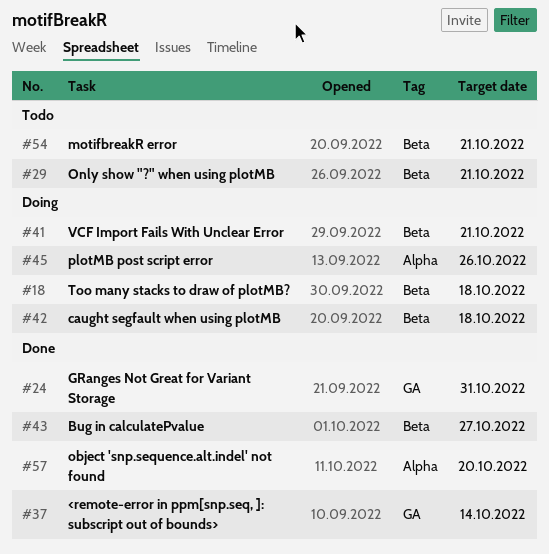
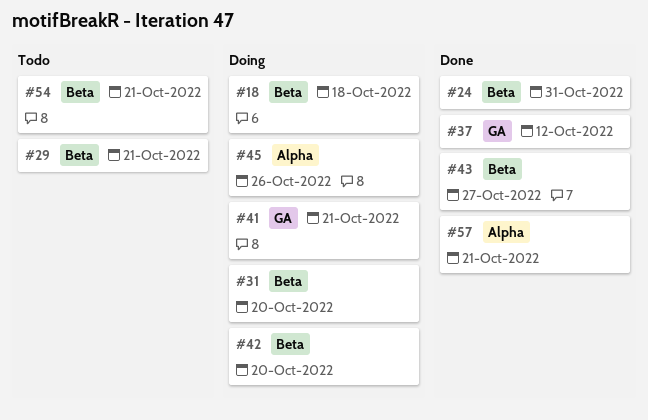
#24, label: GA -> Beta
#31: none -> present
#37, due: Oct 14 -> Oct 12
#41, label: Beta -> GA
#42, due: Oct 18 -> Oct 20
#57, due: Oct 20 -> Oct 21

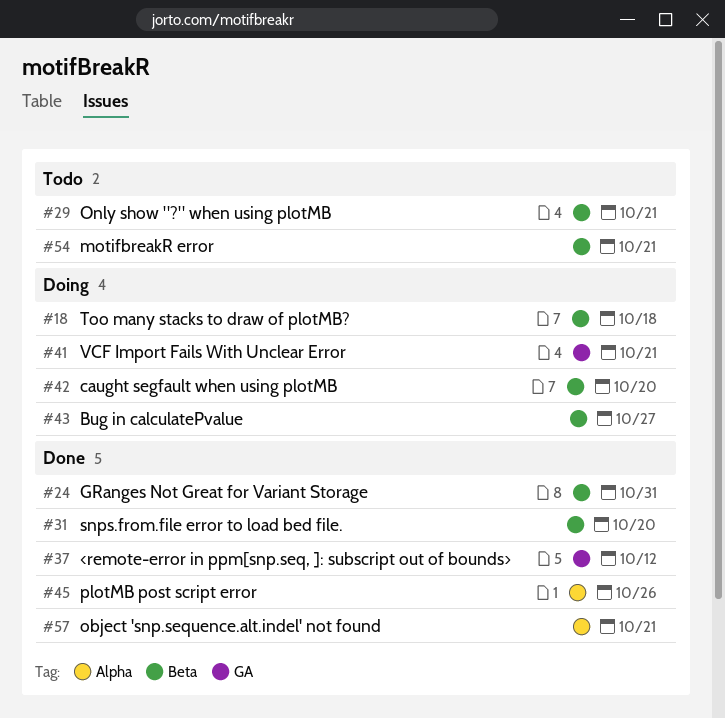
#31, status: Doing -> Done
#43, status: Done -> Doing
#45, status: Doing -> Done

